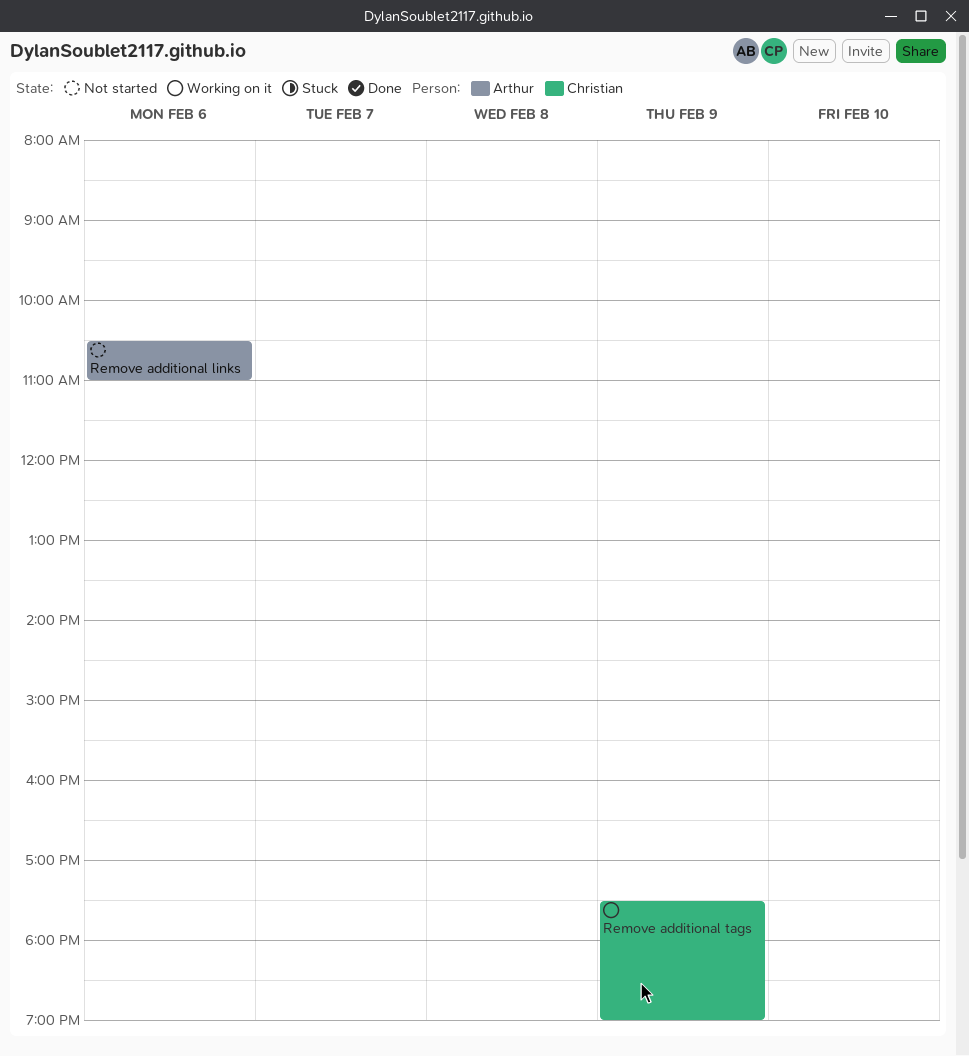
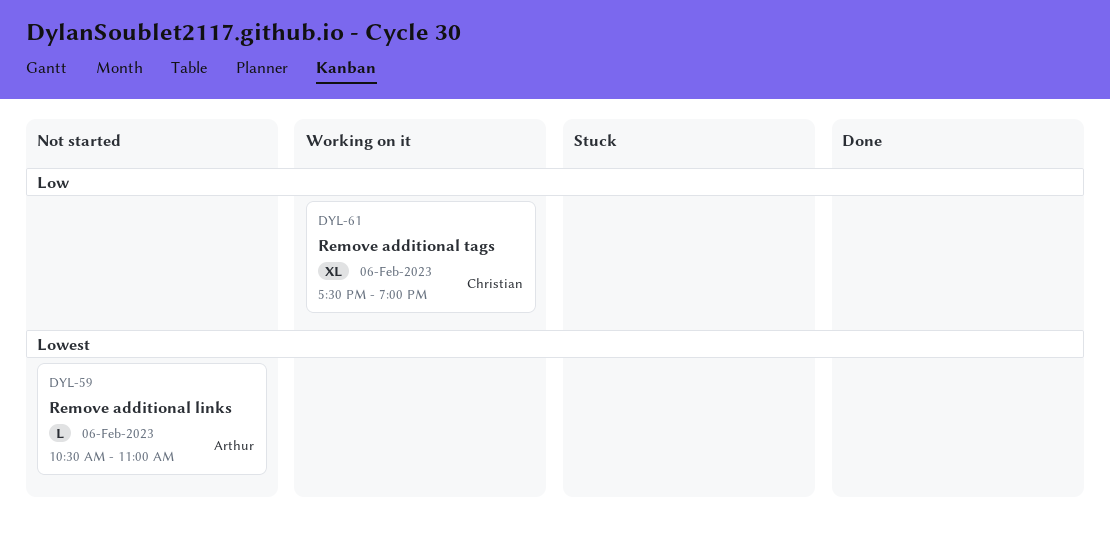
Remove additional tags, day: Feb 9 -> Feb 6

